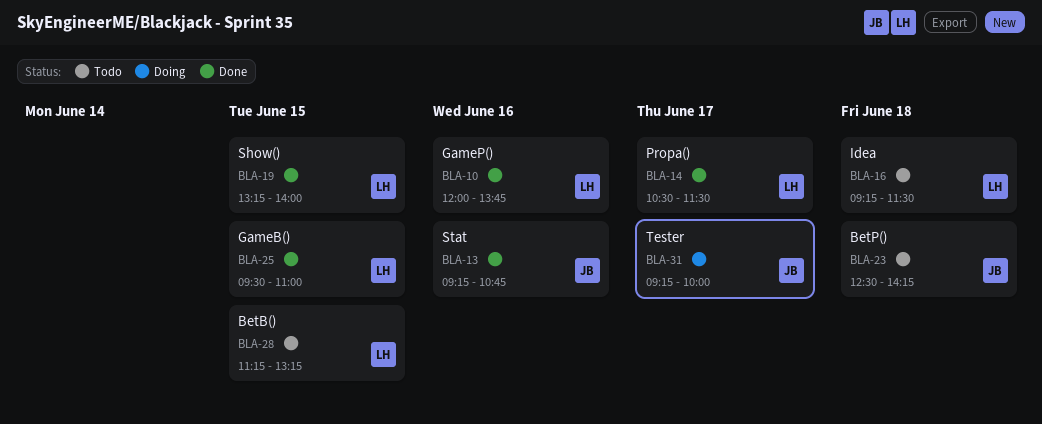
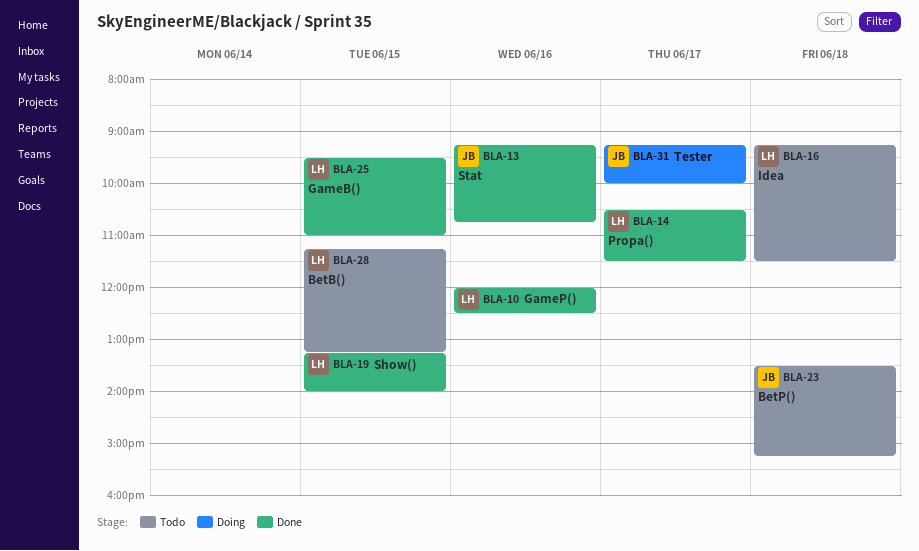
BLA-10, ends: 13:45 -> 12:30
BLA-23, begins: 12:30 -> 13:30
BLA-23, ends: 14:15 -> 15:15

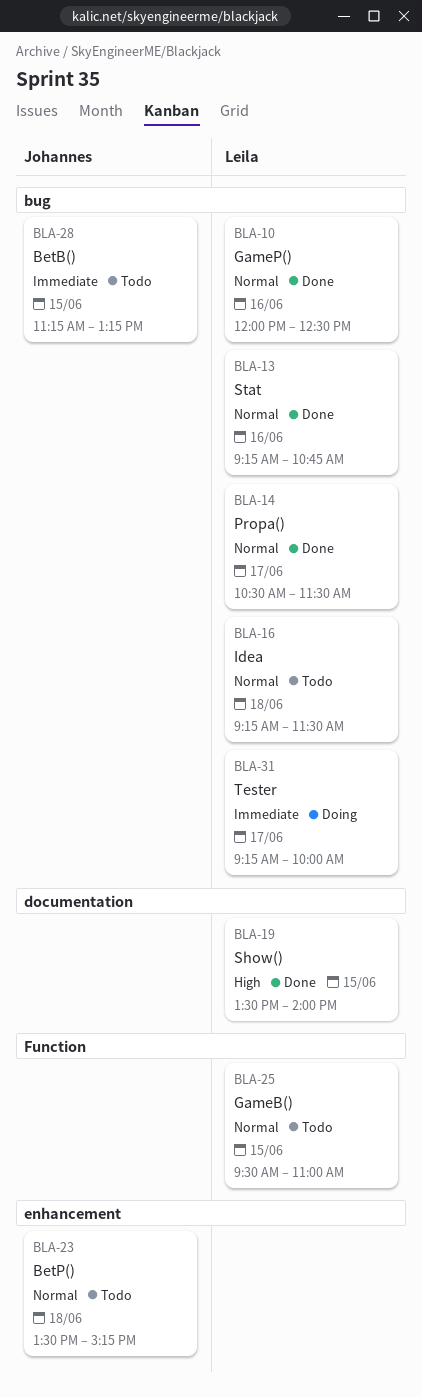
BLA-13, owner: Johannes -> Leila
BLA-19, begins: 13:15 -> 13:30
BLA-25, status: Done -> Todo
BLA-28, owner: Leila -> Johannes
BLA-31, owner: Johannes -> Leila

